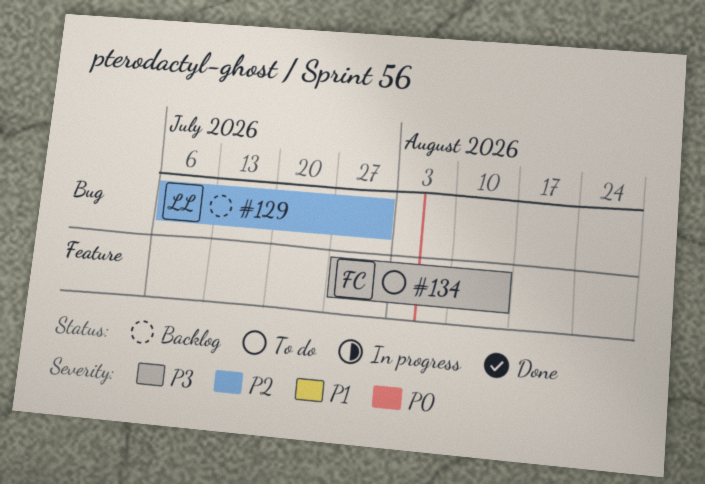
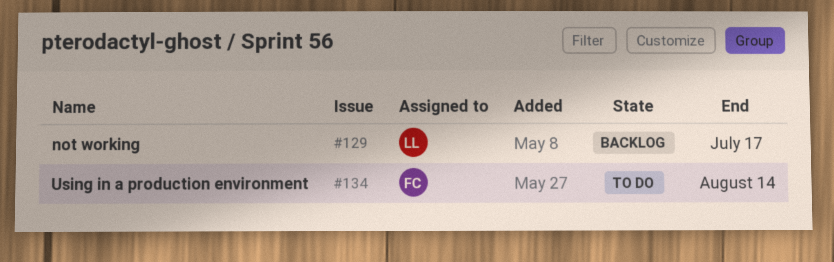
#129, due: Jul 31 -> Jul 17

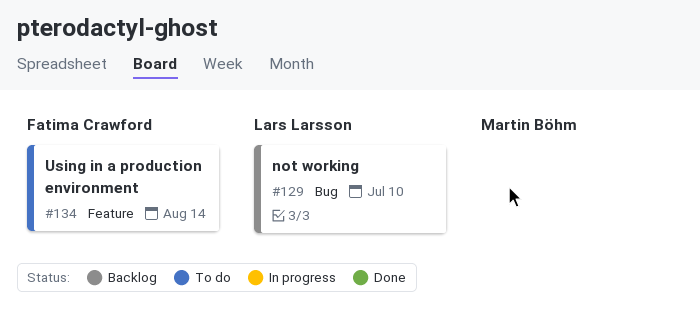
#129, due: Jul 17 -> Jul 10

